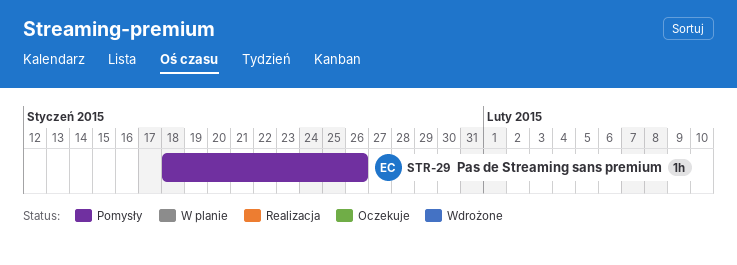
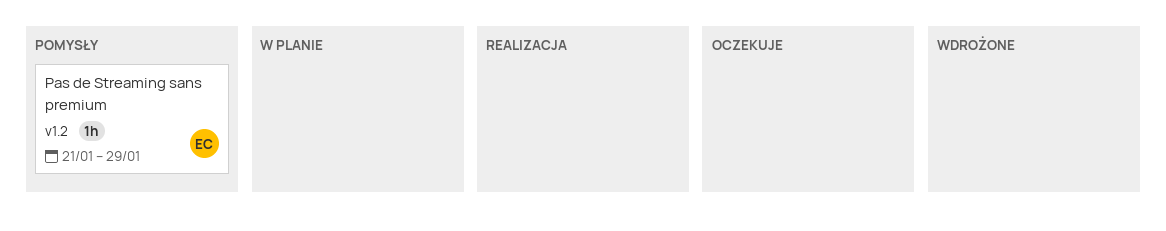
Pas de Streaming sans premium, start: Jan 18 -> Jan 21
Pas de Streaming sans premium, due: Jan 26 -> Jan 29

